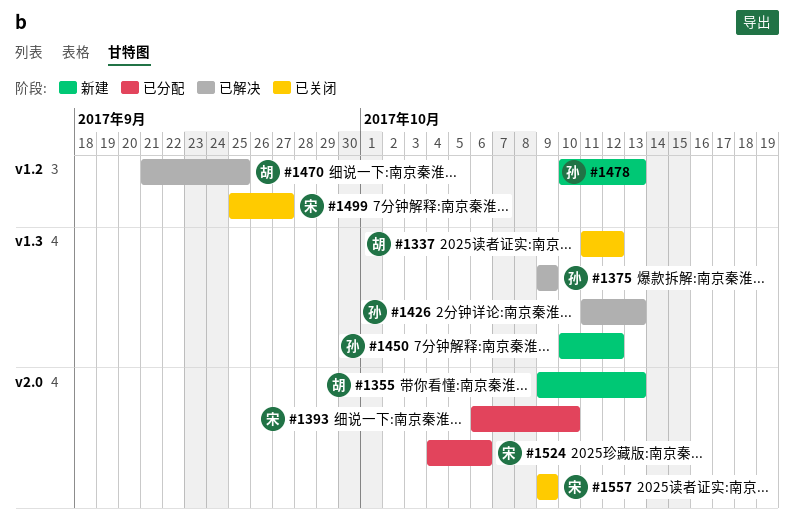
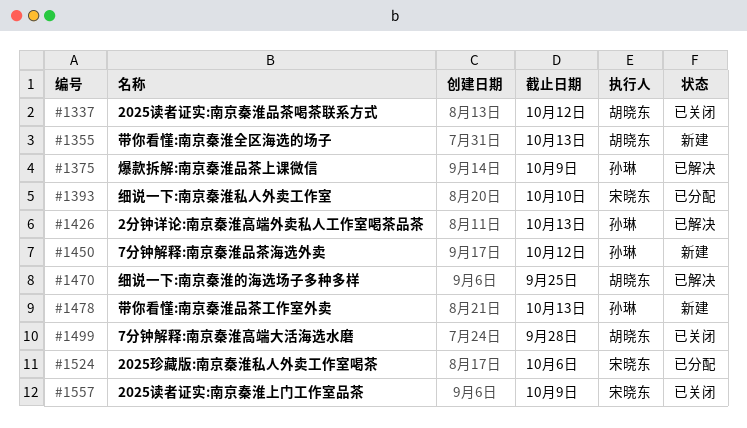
#1499, owner: 宋晓东 -> 胡晓东
#1499, due: Sep 27 -> Sep 28

